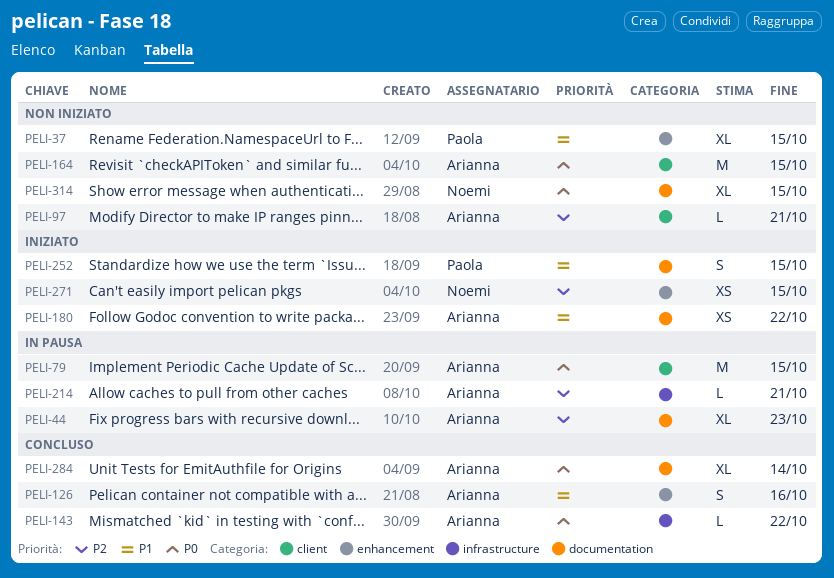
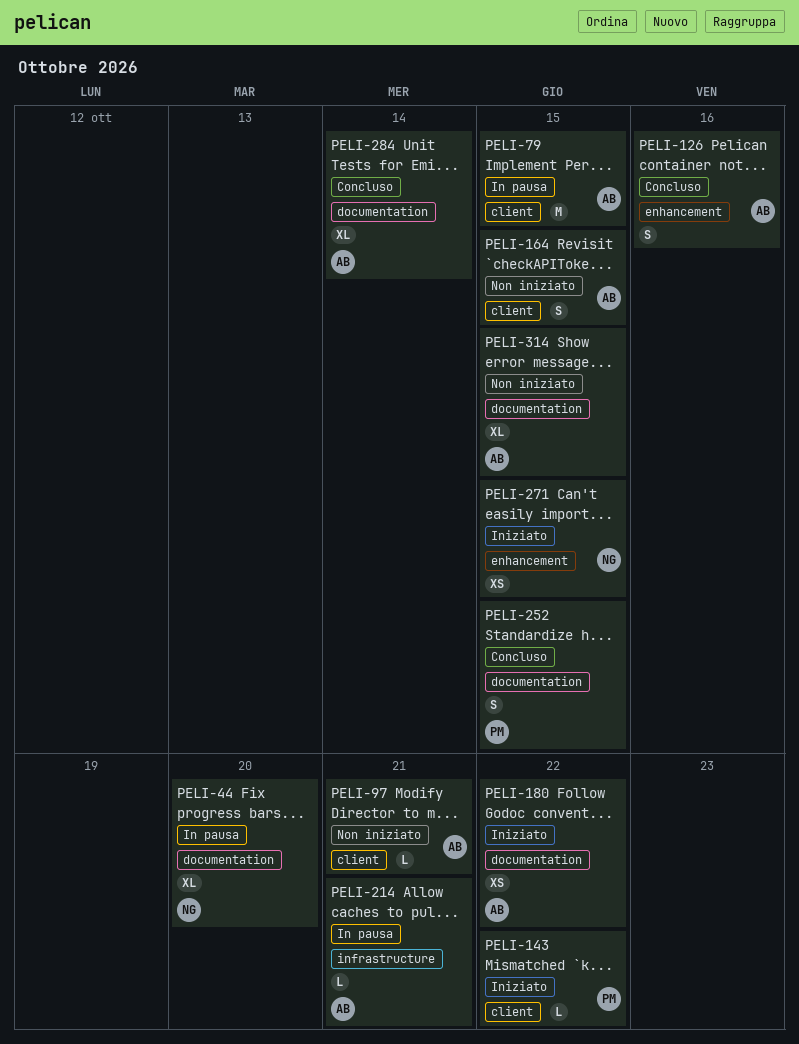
PELI-37: present -> none
PELI-44, owner: Arianna -> Noemi
PELI-44, due: Oct 23 -> Oct 20
PELI-143, status: Concluso -> Iniziato
PELI-143, owner: Arianna -> Paola
PELI-143, label: infrastructure -> client
PELI-164, estimate: M -> S
PELI-252, status: Iniziato -> Concluso
PELI-314, owner: Noemi -> Arianna

